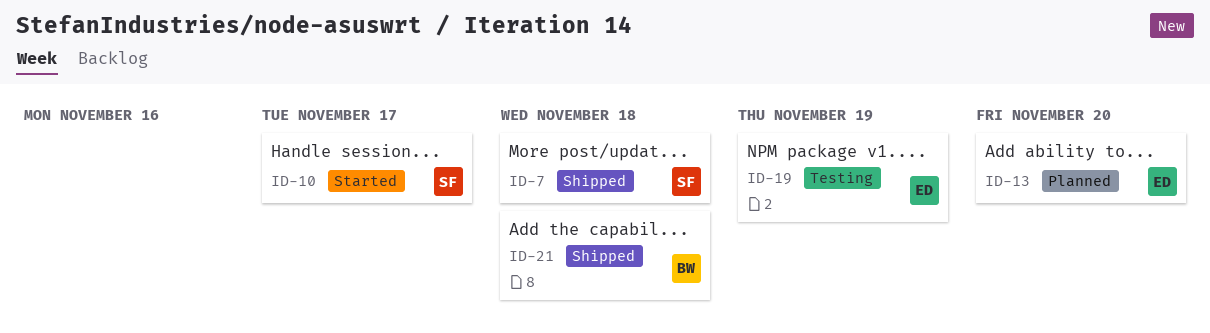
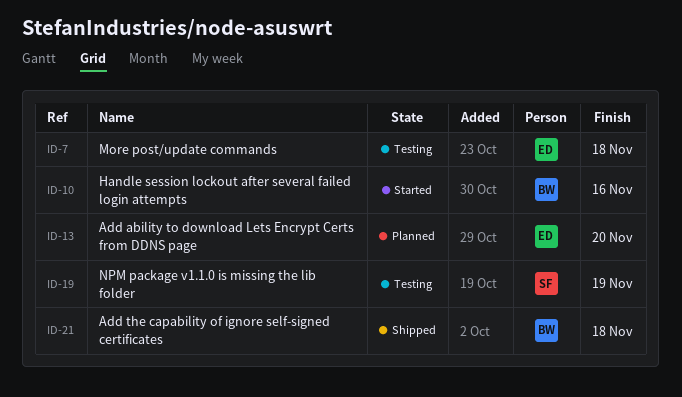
ID-7, status: Shipped -> Testing
ID-7, owner: SF -> ED
ID-10, owner: SF -> BW
ID-10, due: Nov 17 -> Nov 16
ID-19, owner: ED -> SF

